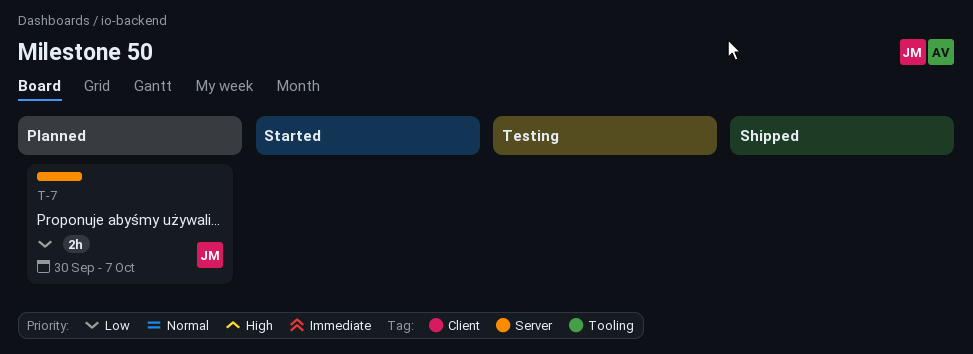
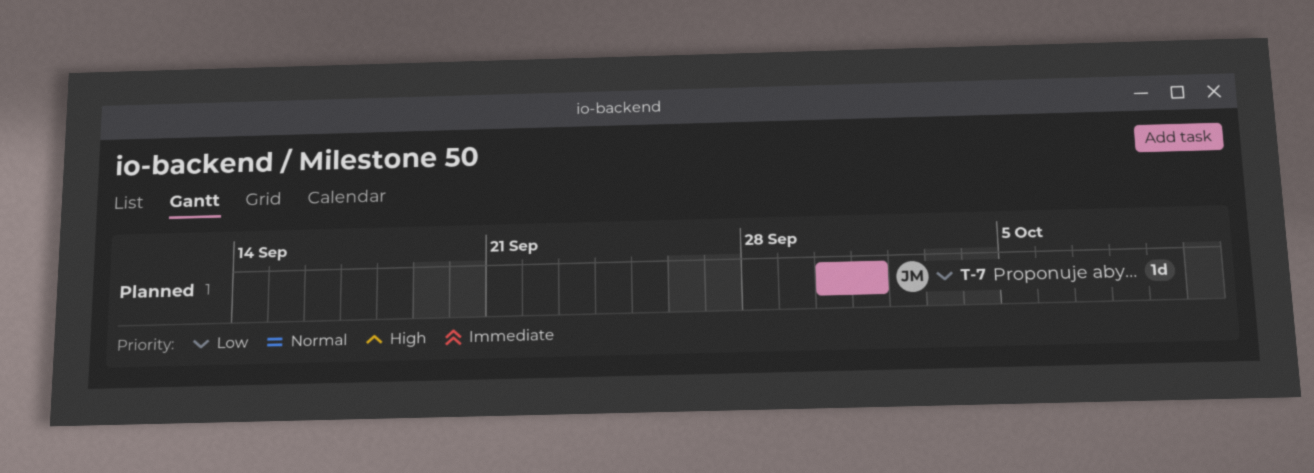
T-7, estimate: 2h -> 1d
T-7, due: Oct 7 -> Oct 1

